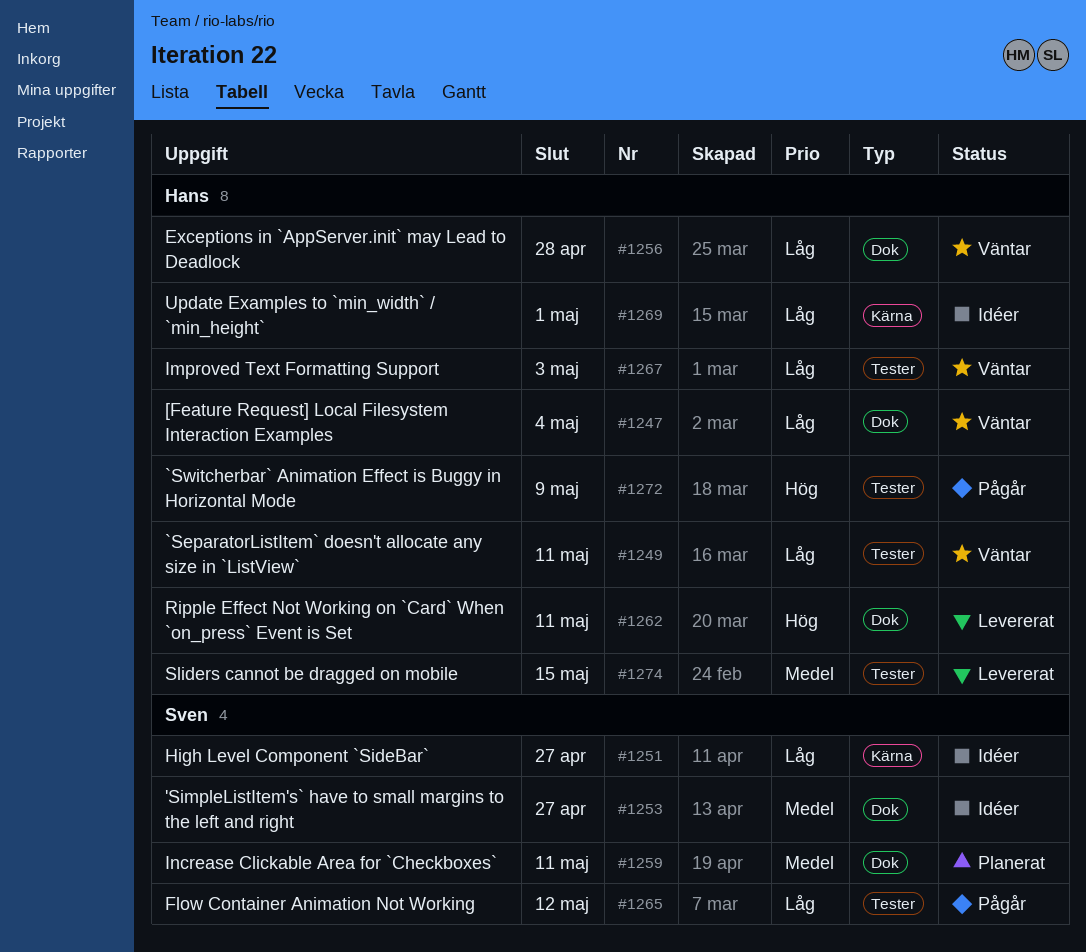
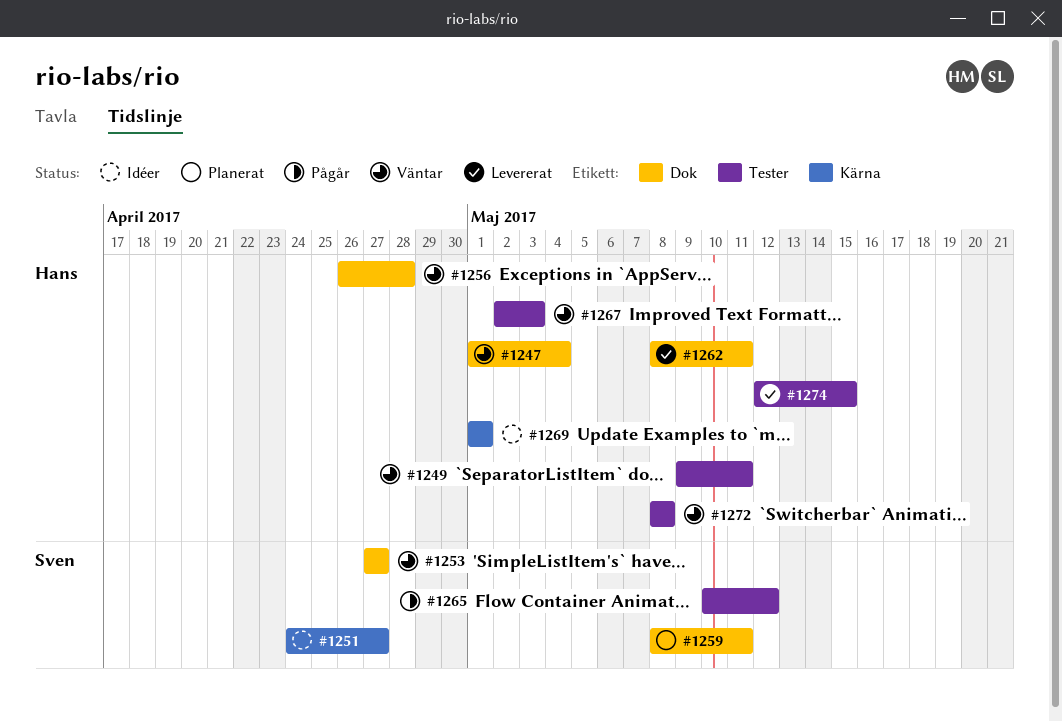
#1253, status: Idéer -> Väntar
#1272, status: Pågår -> Väntar
#1272, due: May 9 -> May 8

